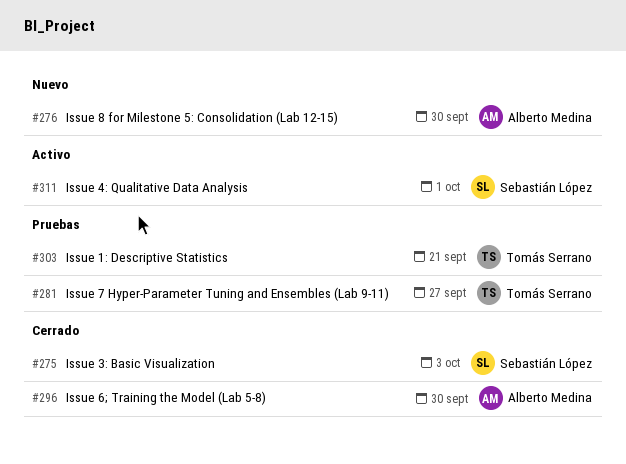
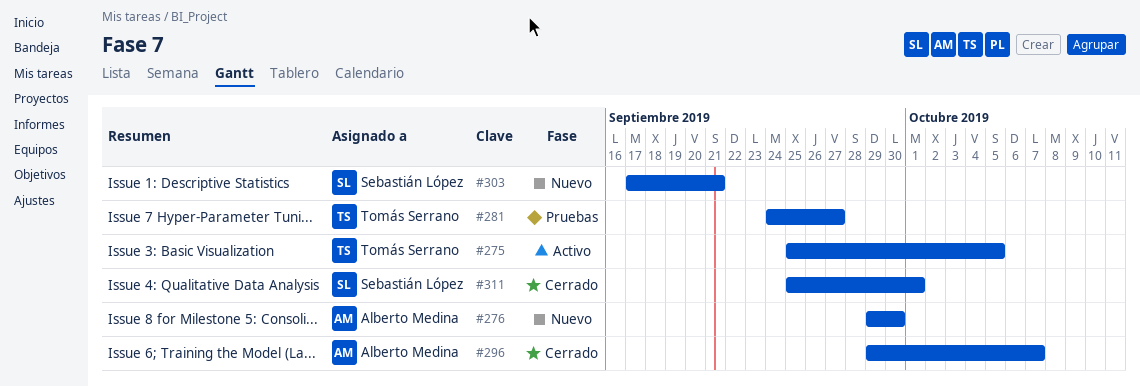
#275, status: Cerrado -> Activo
#275, owner: Sebastián López -> Tomás Serrano
#275, due: Oct 3 -> Oct 5
#296, due: Sep 30 -> Oct 7
#303, status: Pruebas -> Nuevo
#303, owner: Tomás Serrano -> Sebastián López
#311, status: Activo -> Cerrado

